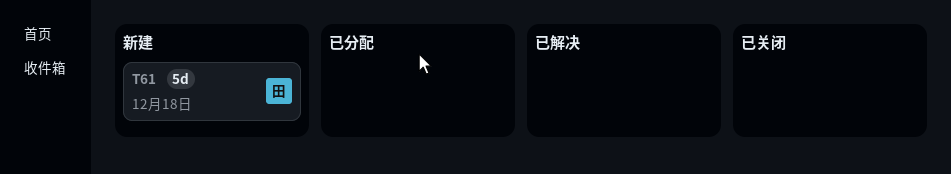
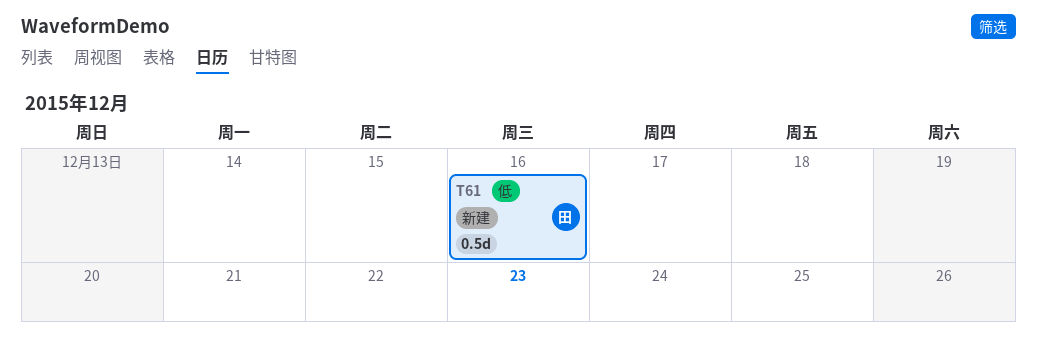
T61, estimate: 5d -> 0.5d
T61, due: Dec 18 -> Dec 16

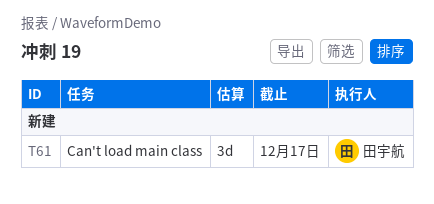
T61, estimate: 0.5d -> 3d
T61, due: Dec 16 -> Dec 17

